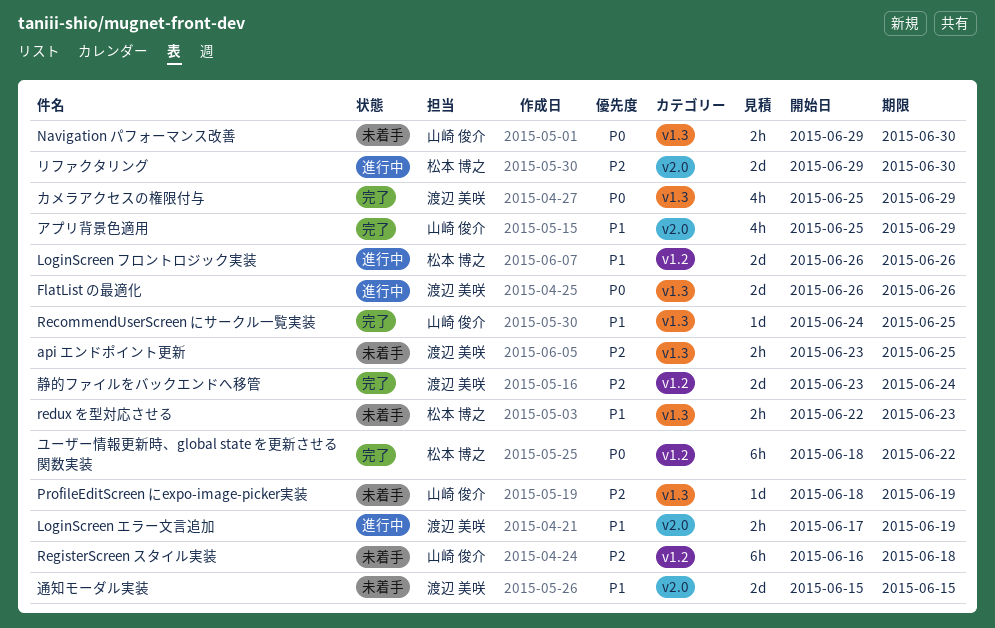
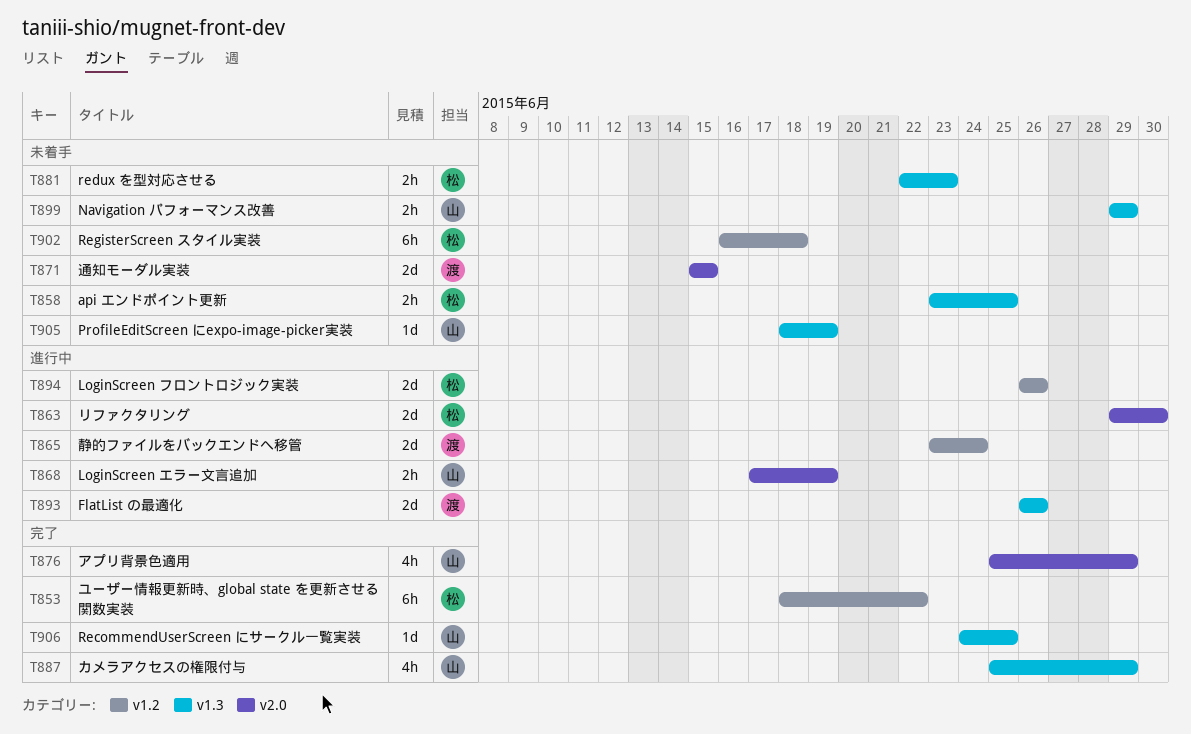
api エンドポイント更新, owner: 渡辺 美咲 -> 松本 博之
LoginScreen エラー文言追加, owner: 渡辺 美咲 -> 山崎 俊介
Navigation パフォーマンス改善, due: Jun 30 -> Jun 29
RegisterScreen スタイル実装, owner: 山崎 俊介 -> 松本 博之
カメラアクセスの権限付与, owner: 渡辺 美咲 -> 山崎 俊介
静的ファイルをバックエンドへ移管, status: 完了 -> 進行中

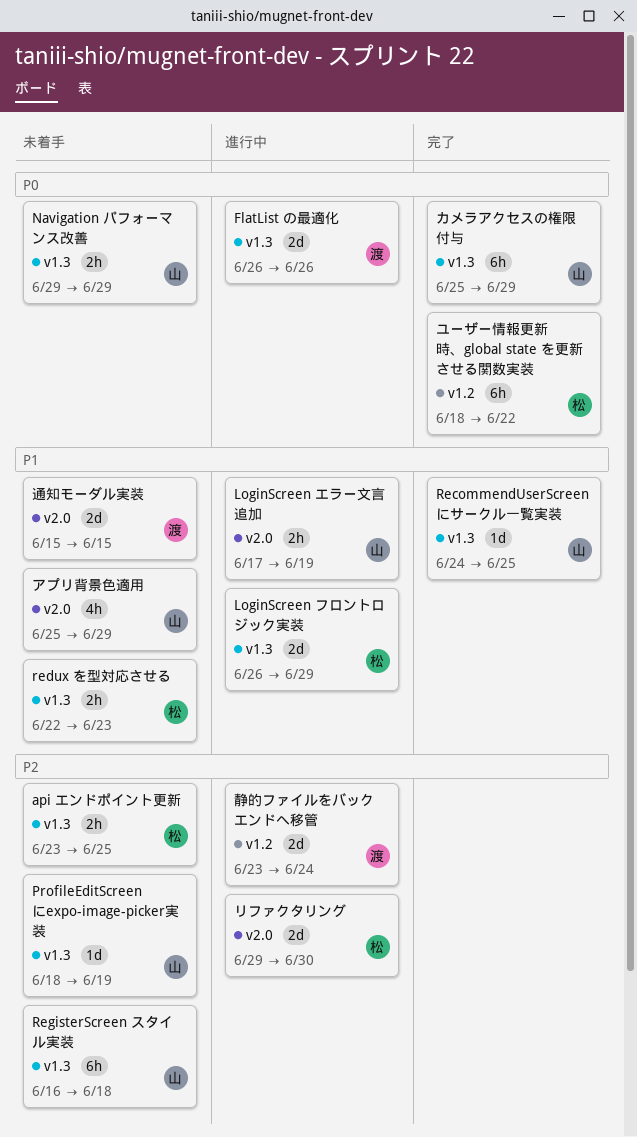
LoginScreen フロントロジック実装, label: v1.2 -> v1.3
LoginScreen フロントロジック実装, due: Jun 26 -> Jun 29
RegisterScreen スタイル実装, owner: 松 -> 山
RegisterScreen スタイル実装, label: v1.2 -> v1.3
アプリ背景色適用, status: 完了 -> 未着手
カメラアクセスの権限付与, estimate: 4h -> 6h

